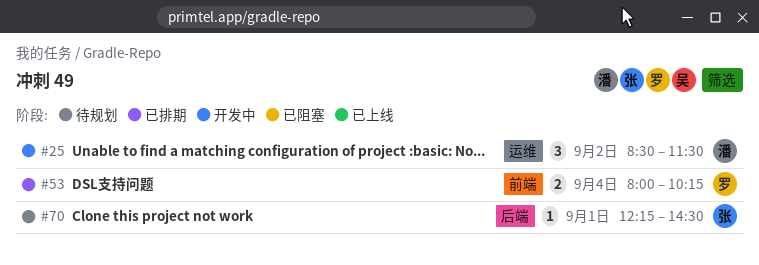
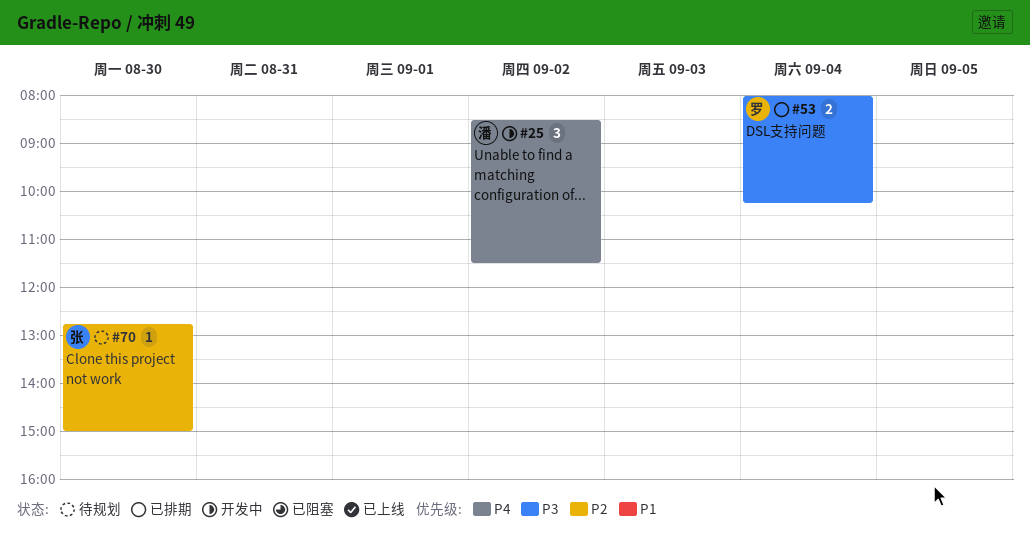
#70, day: Sep 1 -> Aug 30
#70, begins: 12:15 -> 12:45
#70, ends: 14:30 -> 15:00

